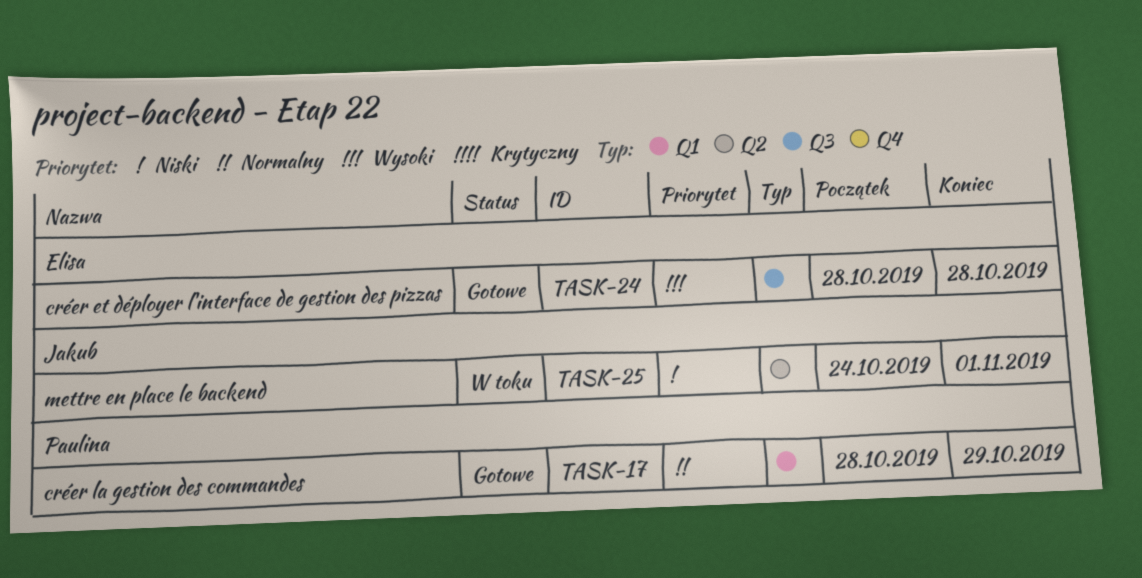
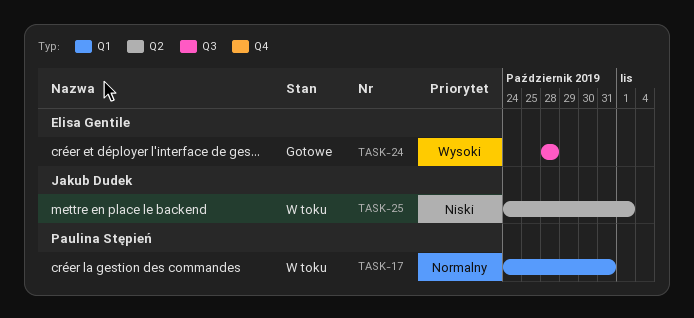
TASK-17, status: Gotowe -> W toku
TASK-17, start: Oct 28 -> Oct 24
TASK-17, due: Oct 29 -> Oct 31

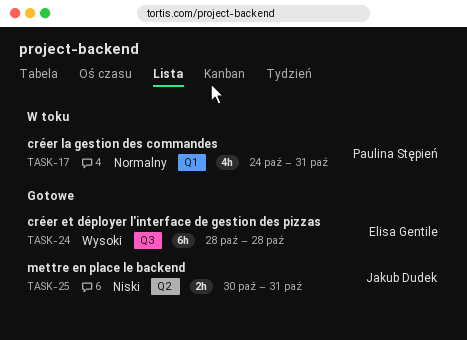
TASK-25, status: W toku -> Gotowe
TASK-25, start: Oct 24 -> Oct 30
TASK-25, due: Nov 1 -> Oct 31

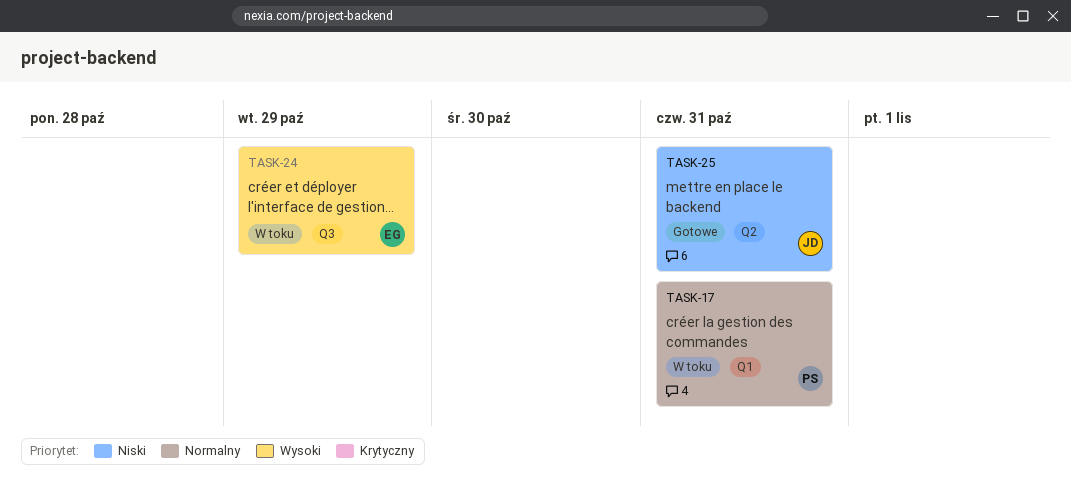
TASK-24, status: Gotowe -> W toku
TASK-24, due: Oct 28 -> Oct 29

